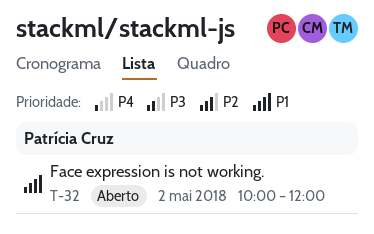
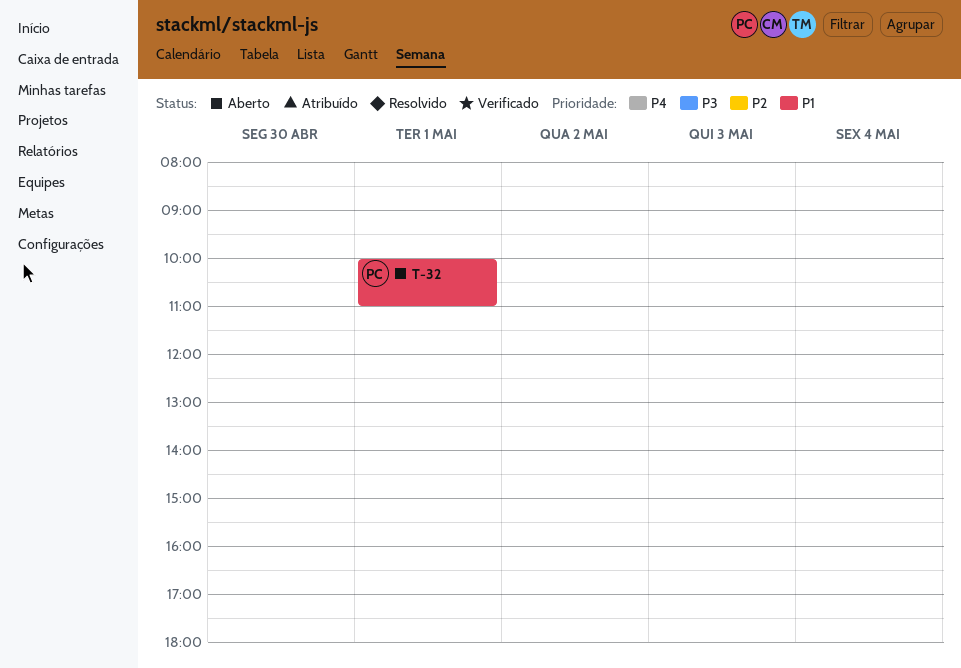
T-32, day: May 2 -> May 1
T-32, ends: 12:00 -> 11:00

